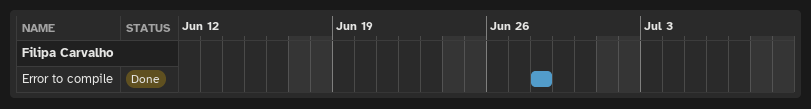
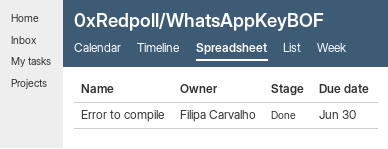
Error to compile, due: Jun 28 -> Jun 30

